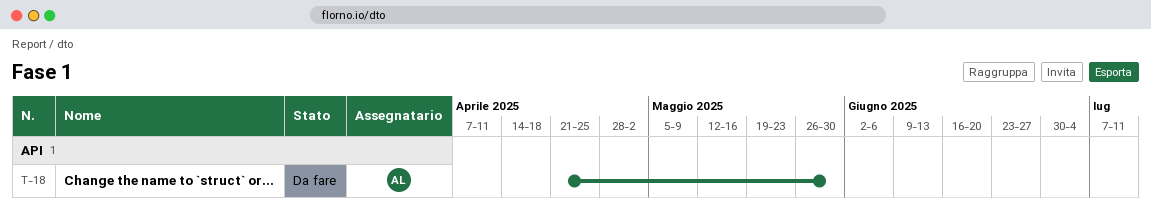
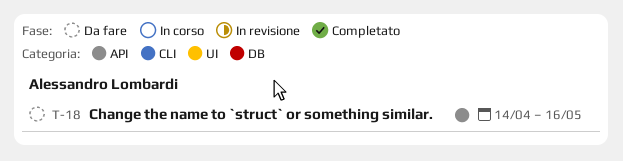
T-18, start: Apr 21 -> Apr 14
T-18, due: May 30 -> May 16

